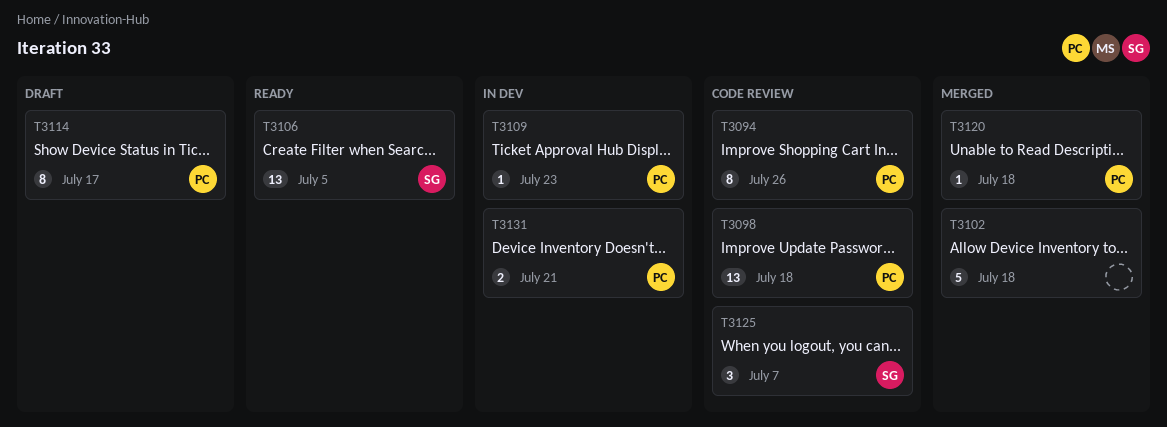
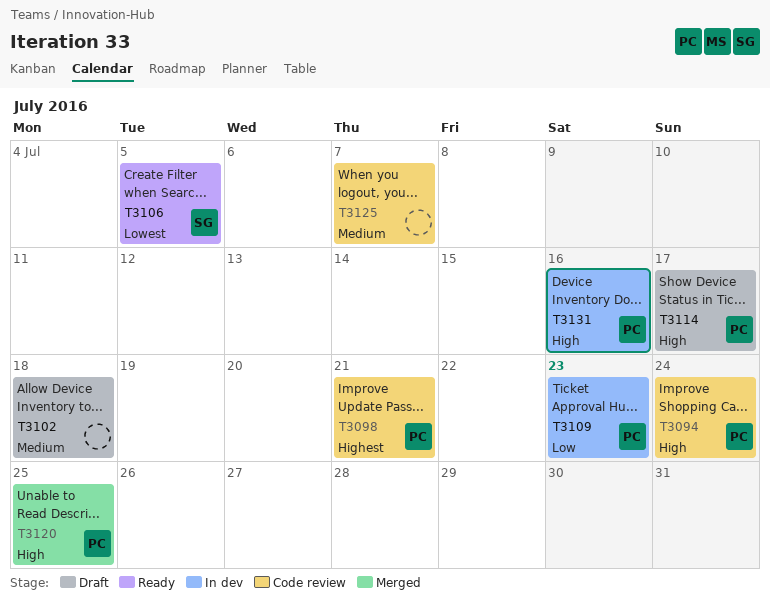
T3094, due: Jul 26 -> Jul 24
T3098, due: Jul 18 -> Jul 21
T3102, status: Merged -> Draft
T3120, due: Jul 18 -> Jul 25
T3125, owner: SG -> none
T3131, due: Jul 21 -> Jul 16

